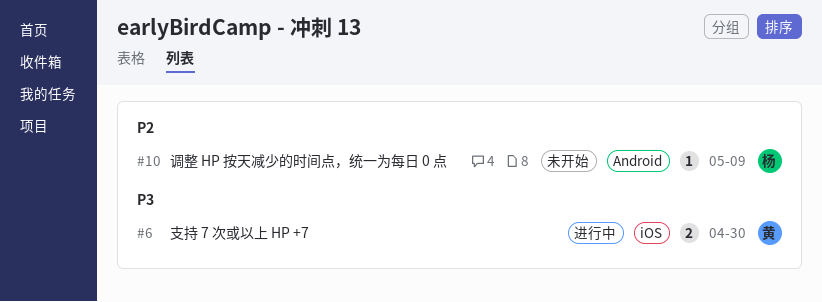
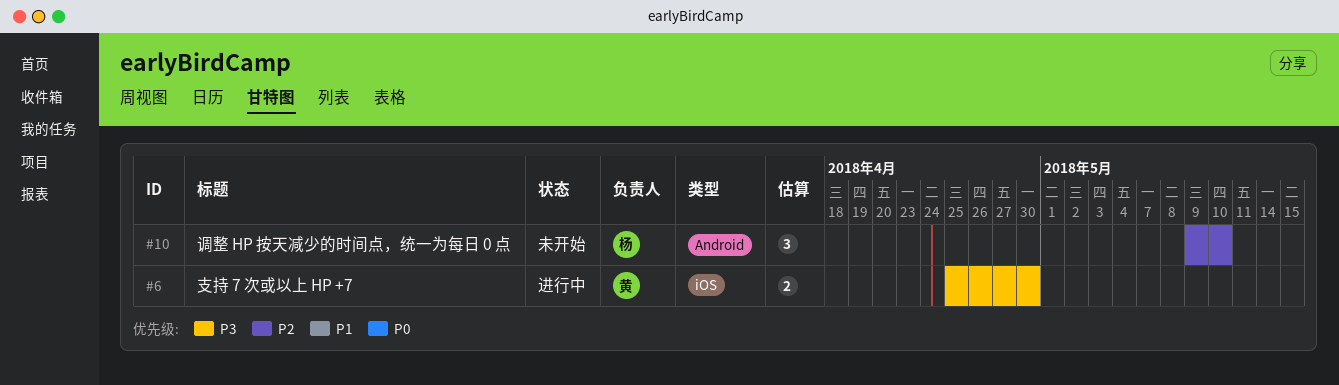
#10, estimate: 1 -> 3
#10, due: May 9 -> May 10

